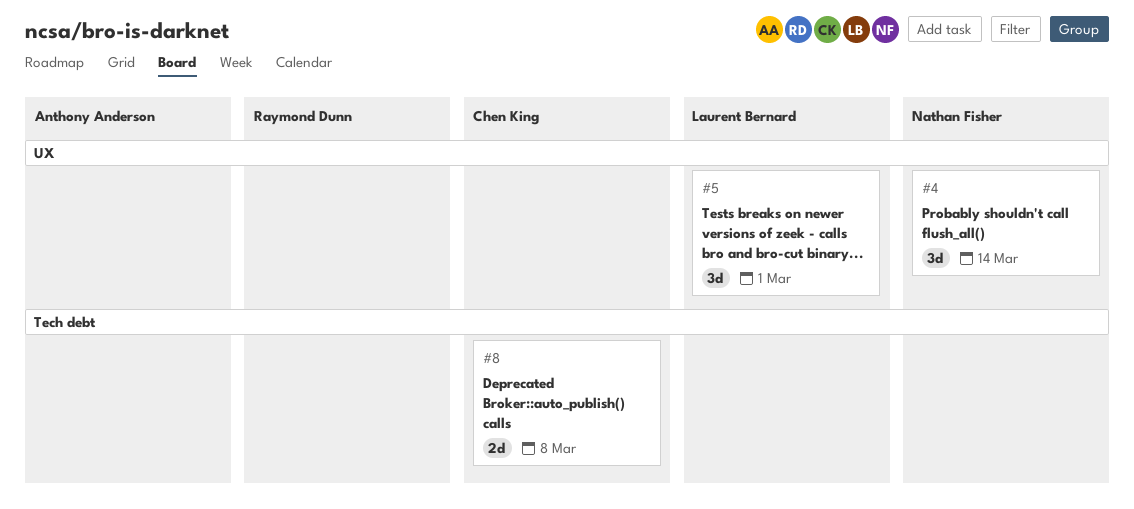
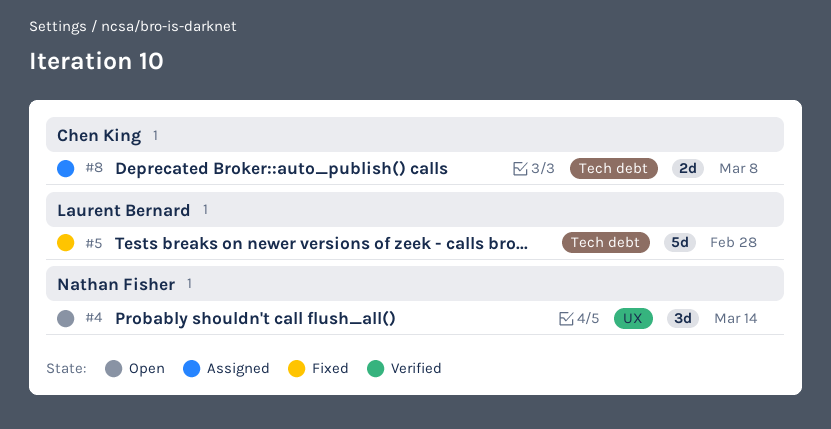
#5, label: UX -> Tech debt
#5, estimate: 3d -> 5d
#5, due: Mar 1 -> Feb 28

